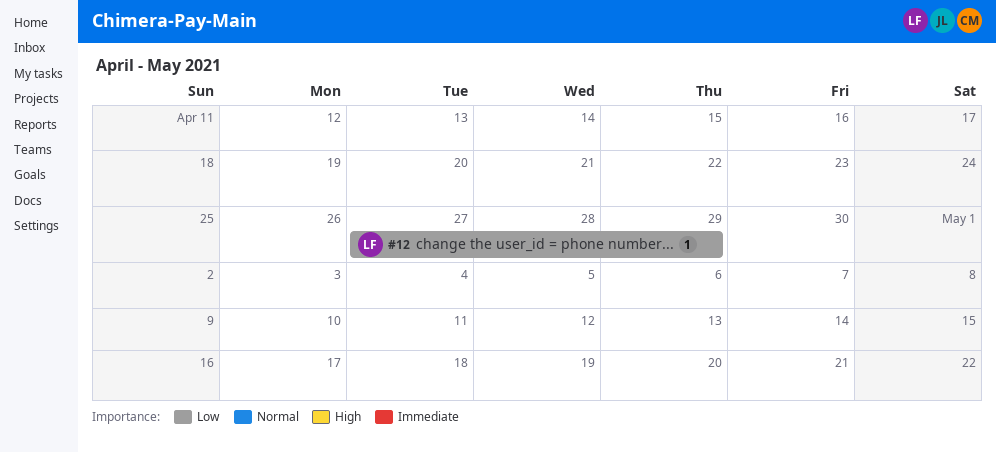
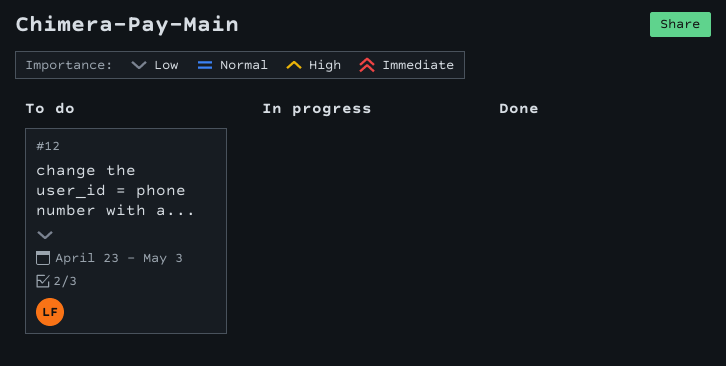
#12, start: Apr 27 -> Apr 23
#12, due: Apr 29 -> May 3

